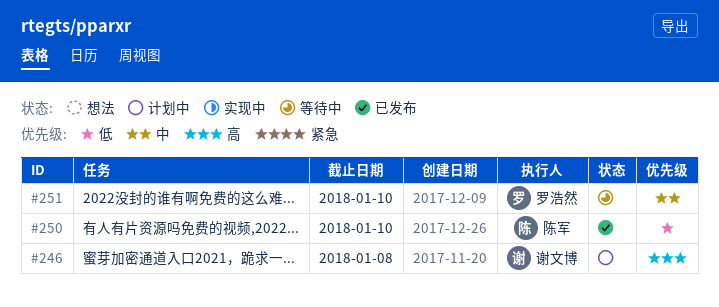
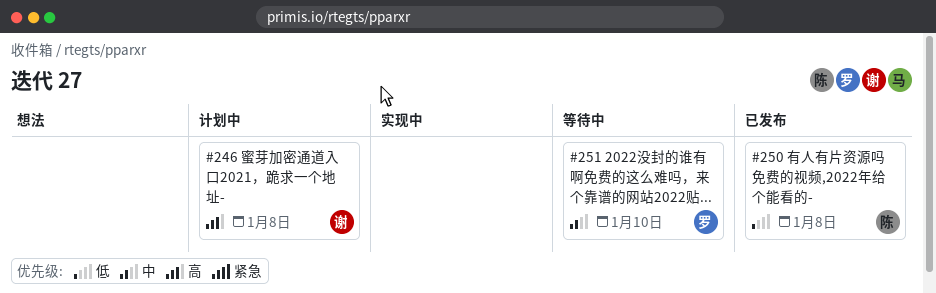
#250, due: Jan 10 -> Jan 8

